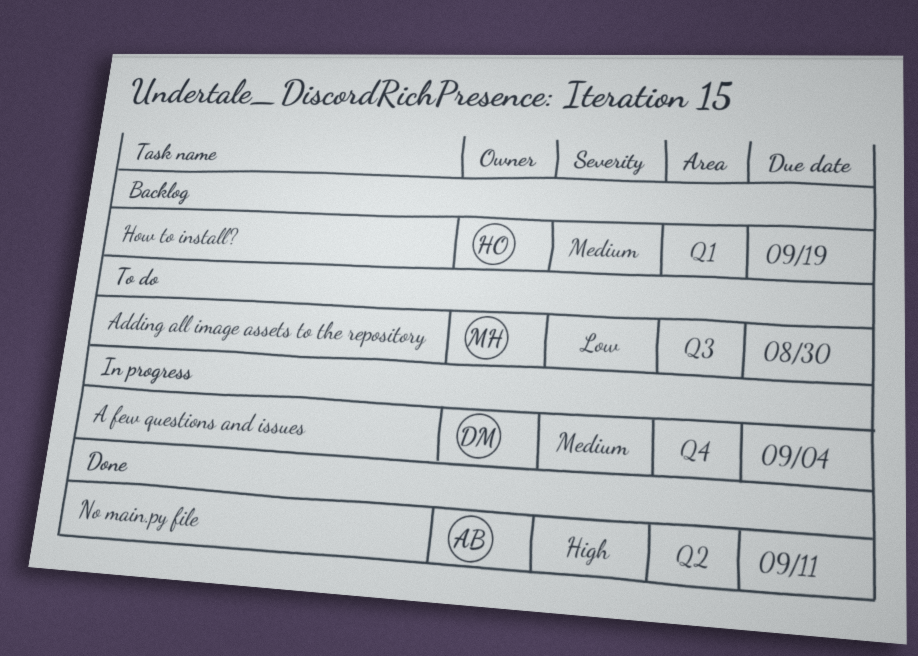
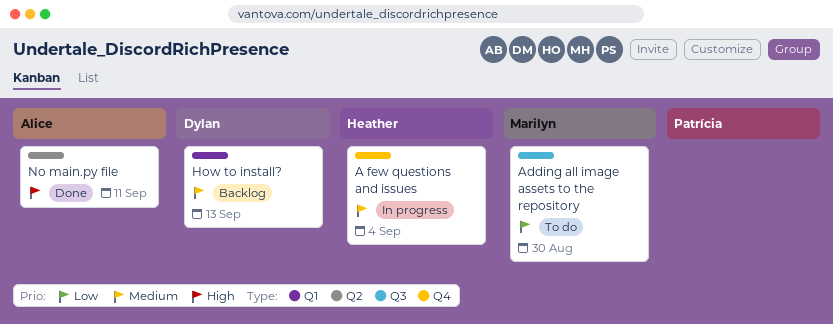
A few questions and issues, owner: Dylan -> Heather
How to install?, owner: Heather -> Dylan
How to install?, due: Sep 19 -> Sep 13

